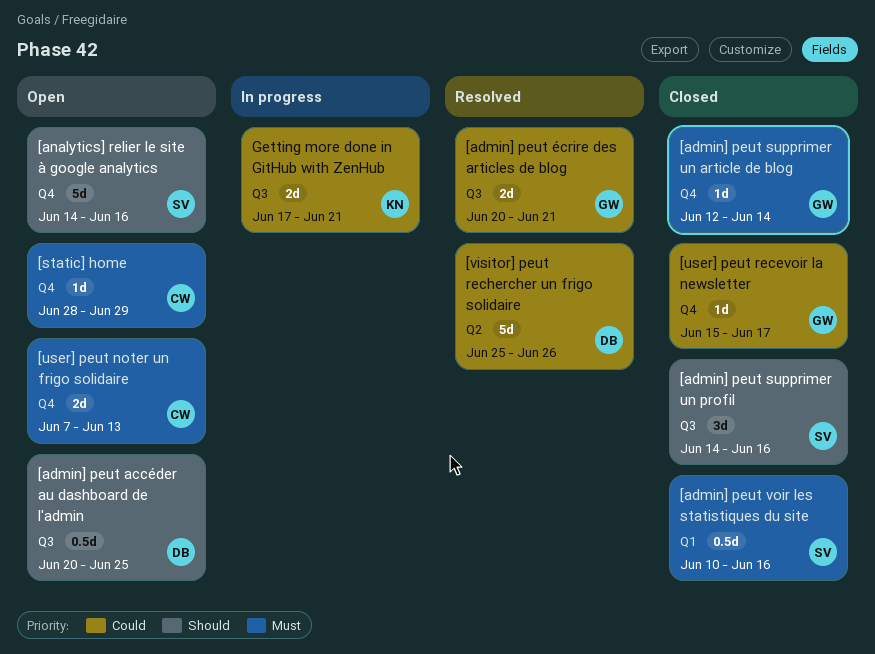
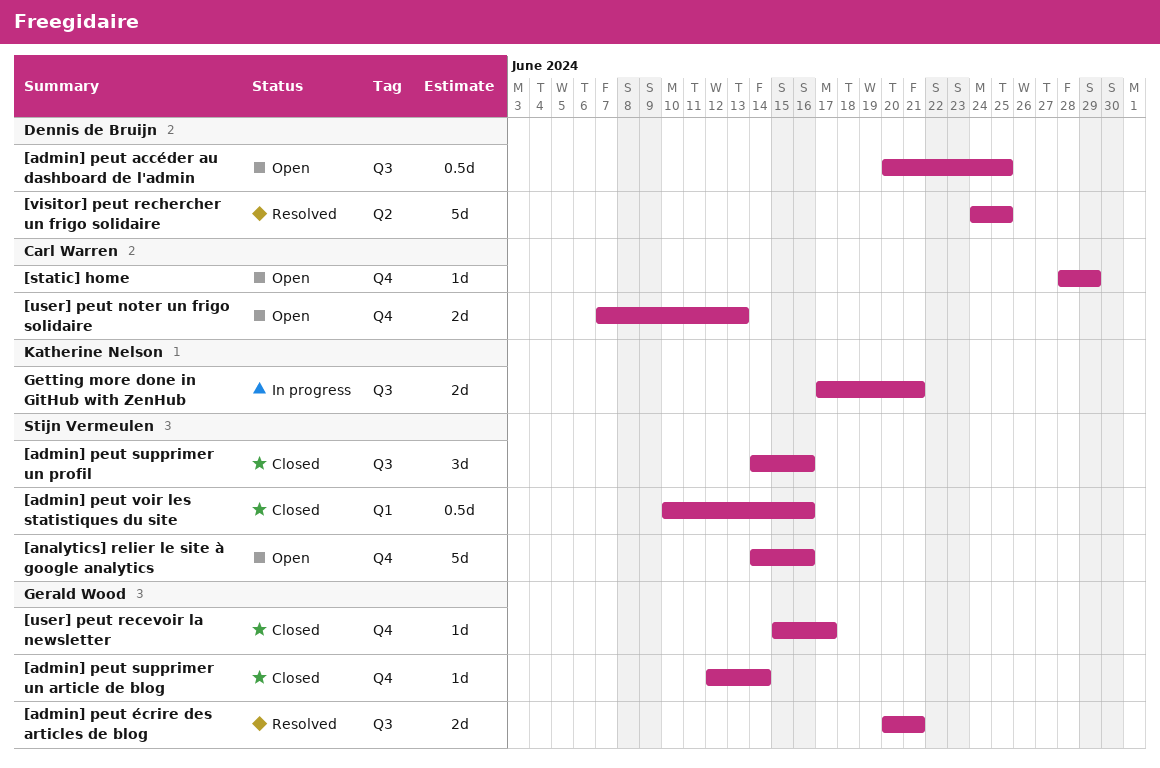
[visitor] peut rechercher un frigo solidaire, start: Jun 25 -> Jun 24
[visitor] peut rechercher un frigo solidaire, due: Jun 26 -> Jun 25

